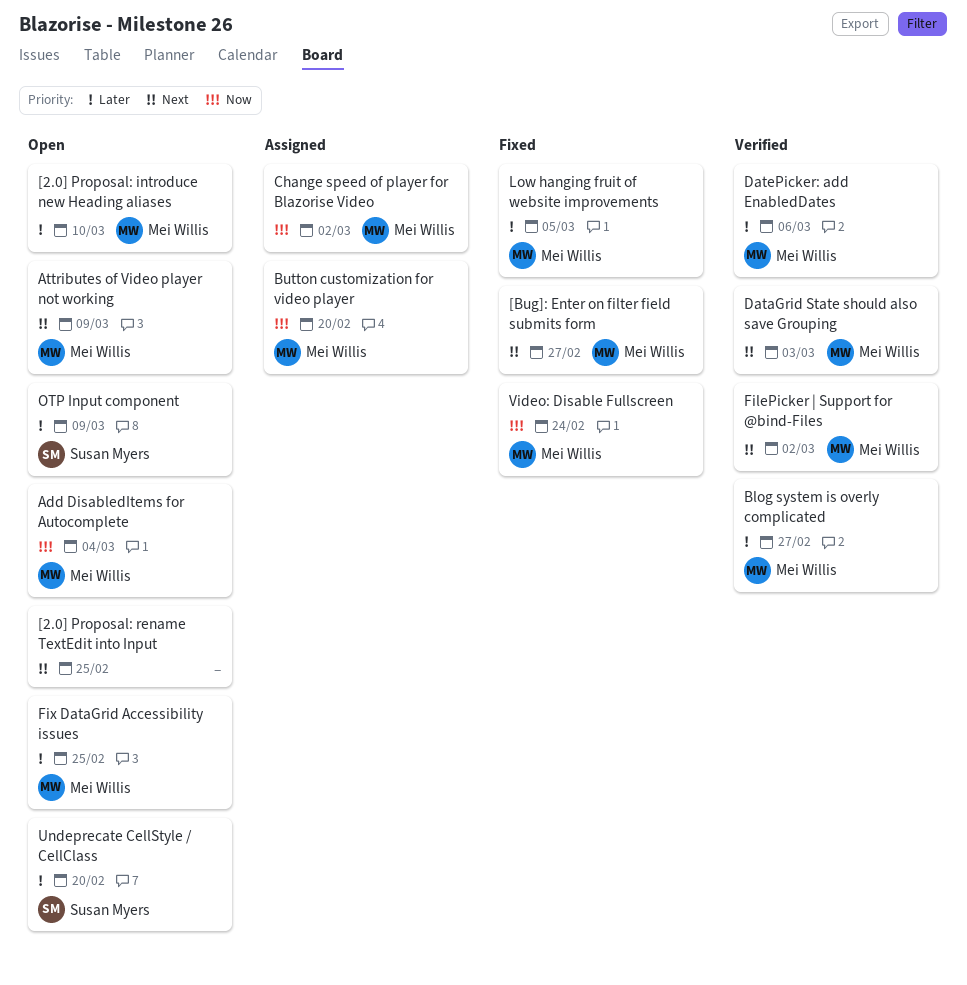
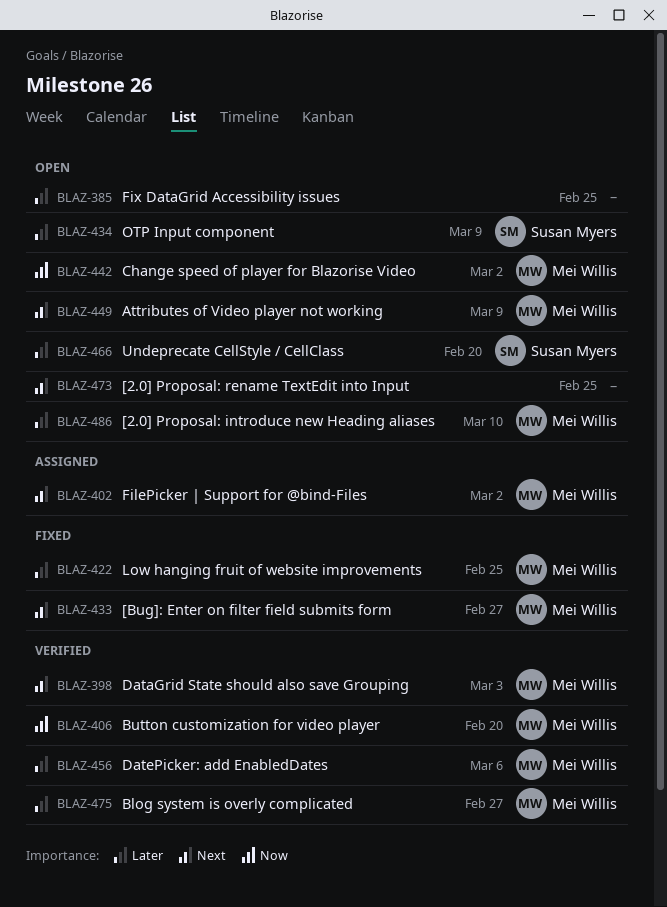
Add DisabledItems for Autocomplete: present -> none
Button customization for video player, status: Assigned -> Verified
Change speed of player for Blazorise Video, status: Assigned -> Open
FilePicker | Support for @bind-Files, status: Verified -> Assigned
Fix DataGrid Accessibility issues, owner: Mei Willis -> none
Low hanging fruit of website improvements, due: Mar 5 -> Feb 25
Video: Disable Fullscreen: present -> none

